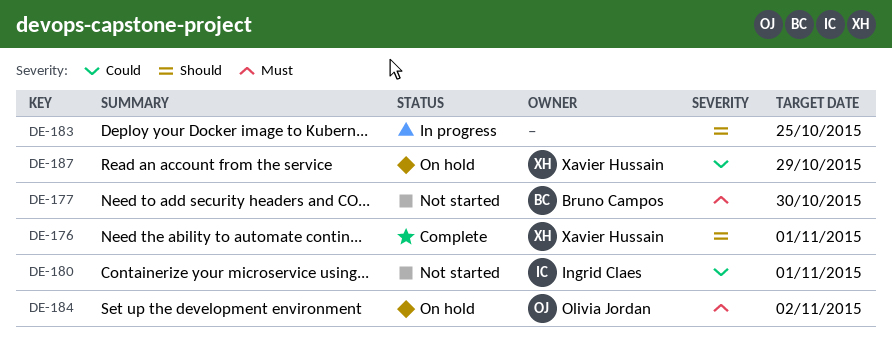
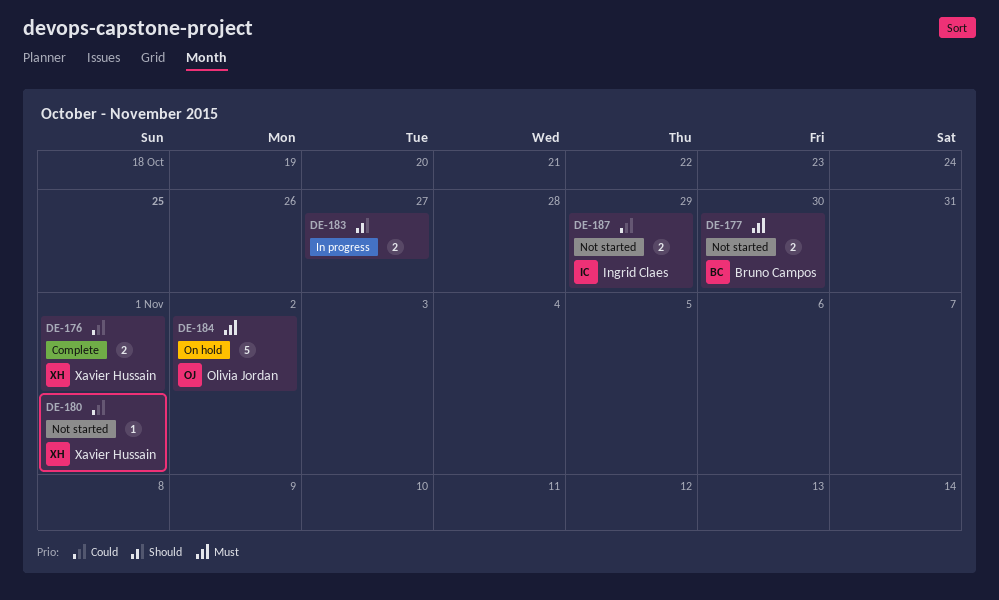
DE-176, priority: Should -> Could
DE-180, owner: Ingrid Claes -> Xavier Hussain
DE-183, due: Oct 25 -> Oct 27
DE-187, status: On hold -> Not started
DE-187, owner: Xavier Hussain -> Ingrid Claes

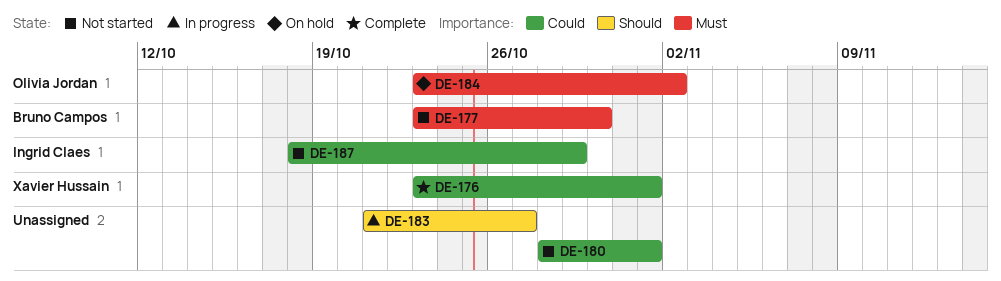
DE-180, owner: Xavier Hussain -> none

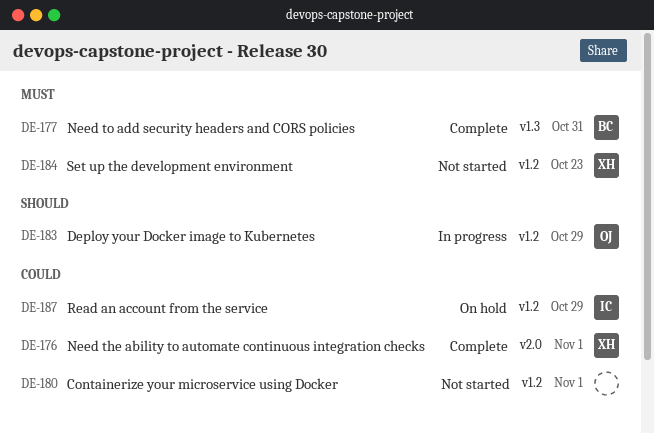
DE-177, status: Not started -> Complete
DE-177, due: Oct 30 -> Oct 31
DE-183, owner: none -> Olivia Jordan
DE-183, due: Oct 27 -> Oct 29
DE-184, status: On hold -> Not started
DE-184, owner: Olivia Jordan -> Xavier Hussain
DE-184, due: Nov 2 -> Oct 23
DE-187, status: Not started -> On hold

